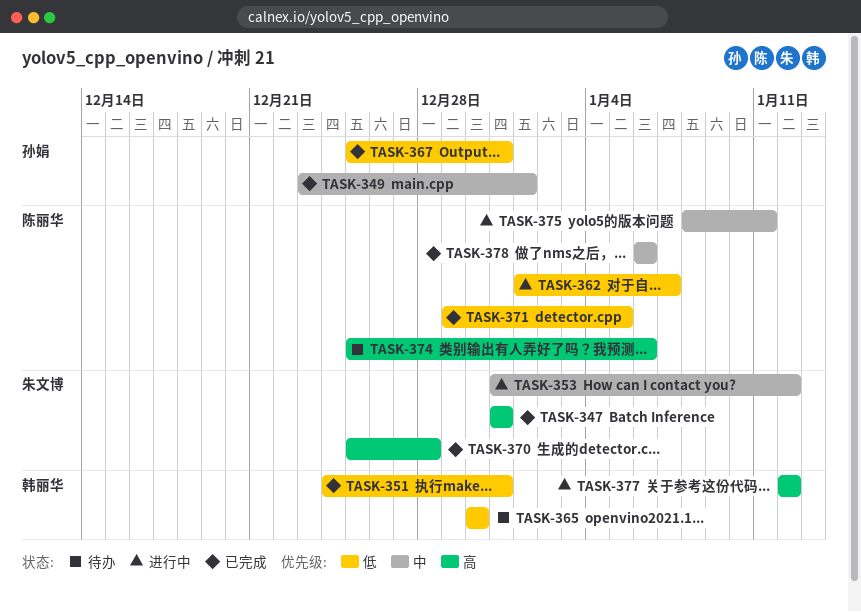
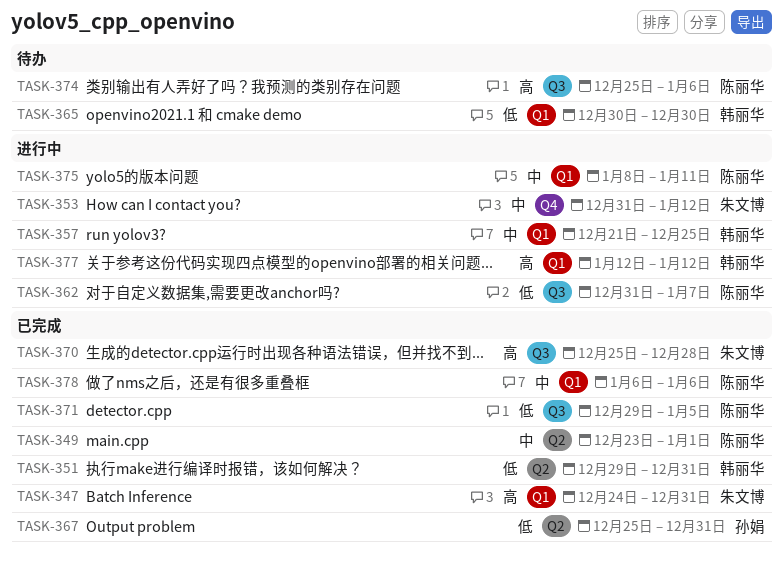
TASK-347, start: Dec 31 -> Dec 24
TASK-349, owner: 孙娟 -> 陈丽华
TASK-351, start: Dec 24 -> Dec 29
TASK-357: none -> present
TASK-362, start: Jan 1 -> Dec 31

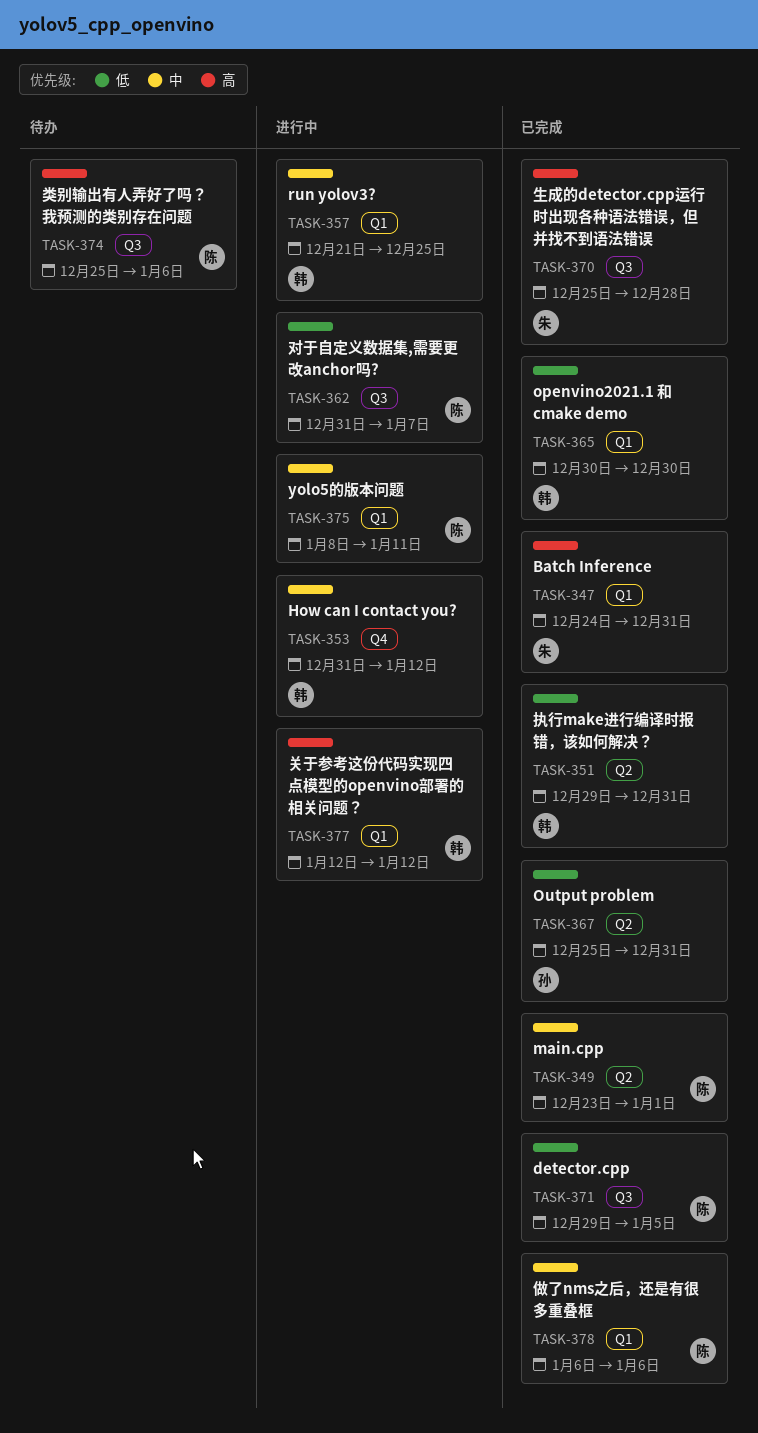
TASK-353, owner: 朱文博 -> 韩丽华
TASK-365, status: 待办 -> 已完成

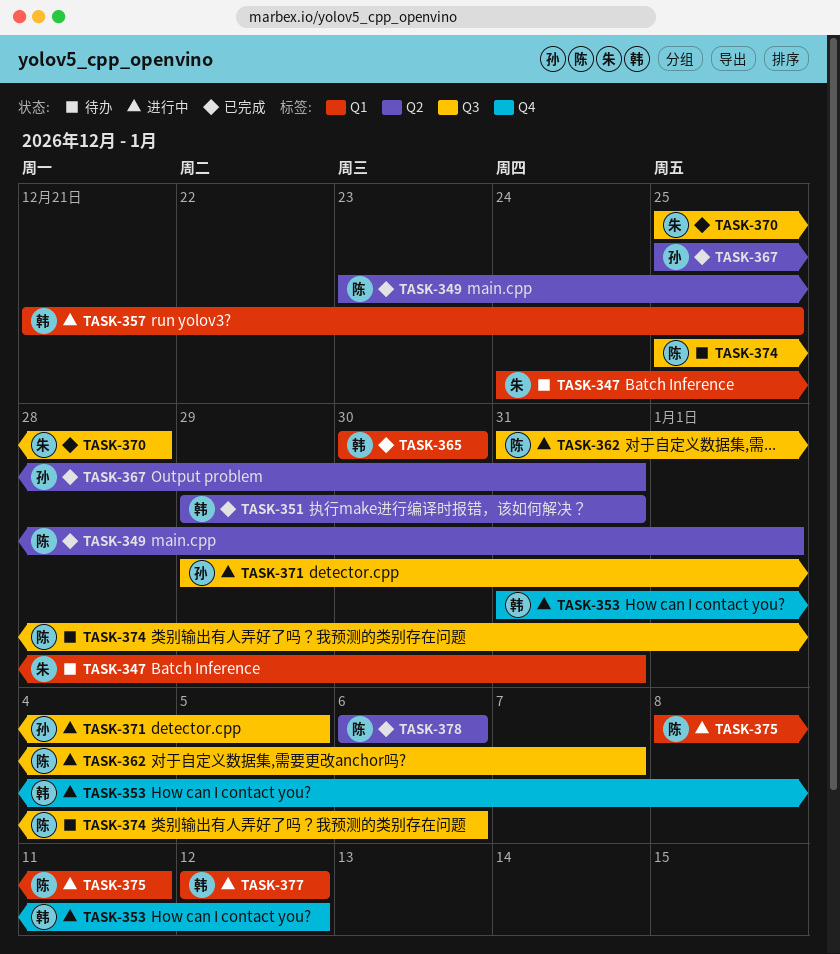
TASK-347, status: 已完成 -> 待办
TASK-371, status: 已完成 -> 进行中
TASK-371, owner: 陈 -> 孙
TASK-378, label: Q1 -> Q2

